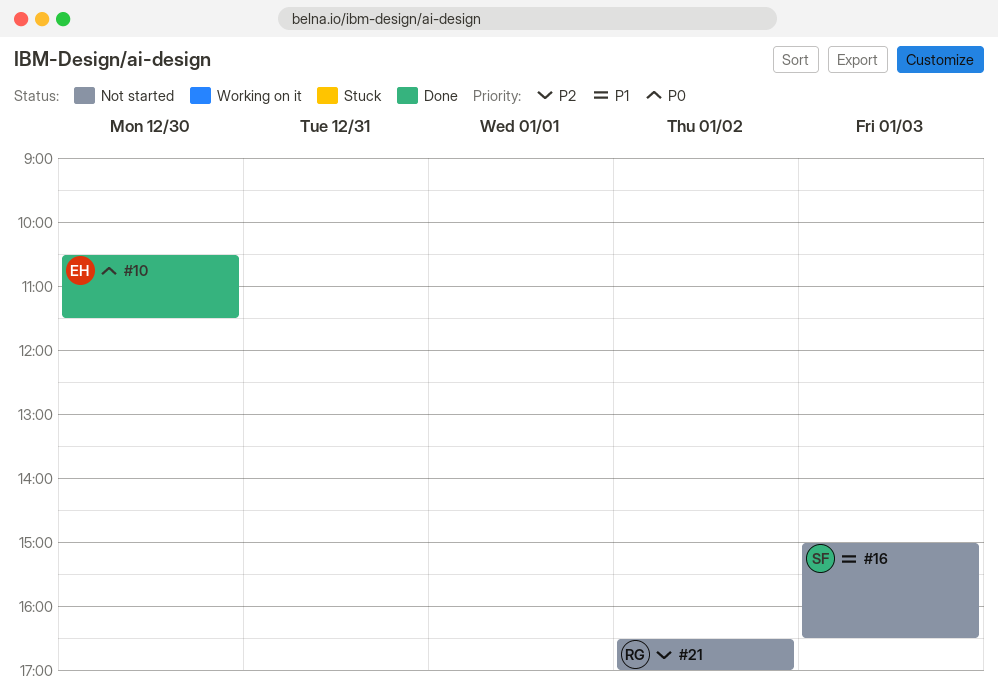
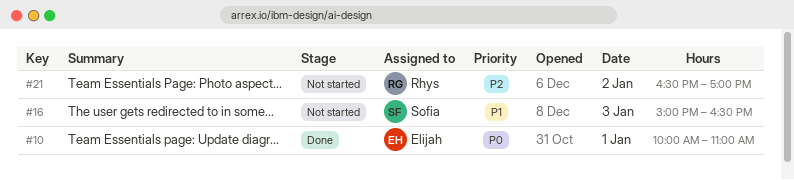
#10, day: Dec 30 -> Jan 1
#10, begins: 10:30 -> 10:00
#10, ends: 11:30 -> 11:00

